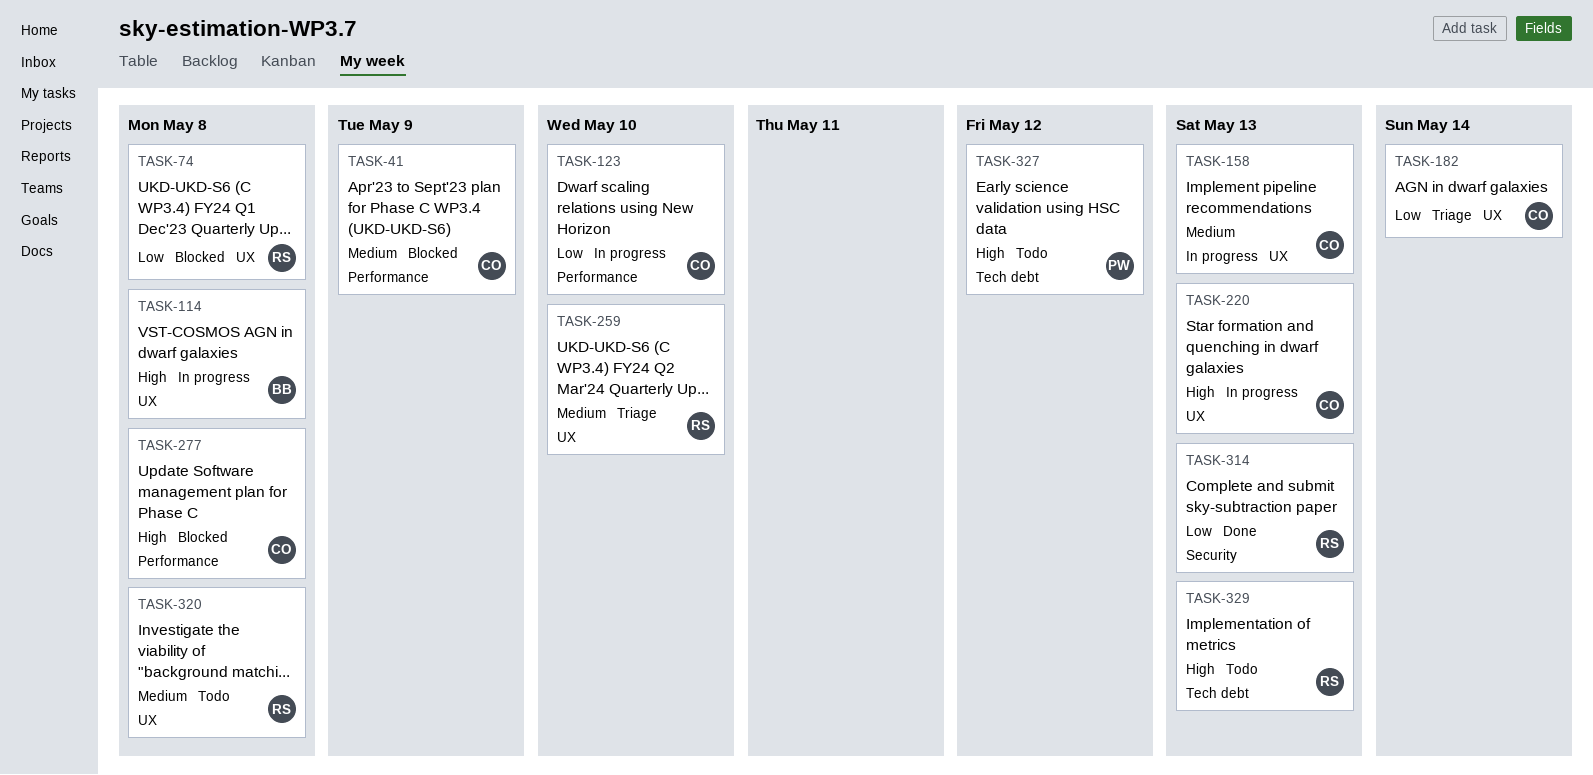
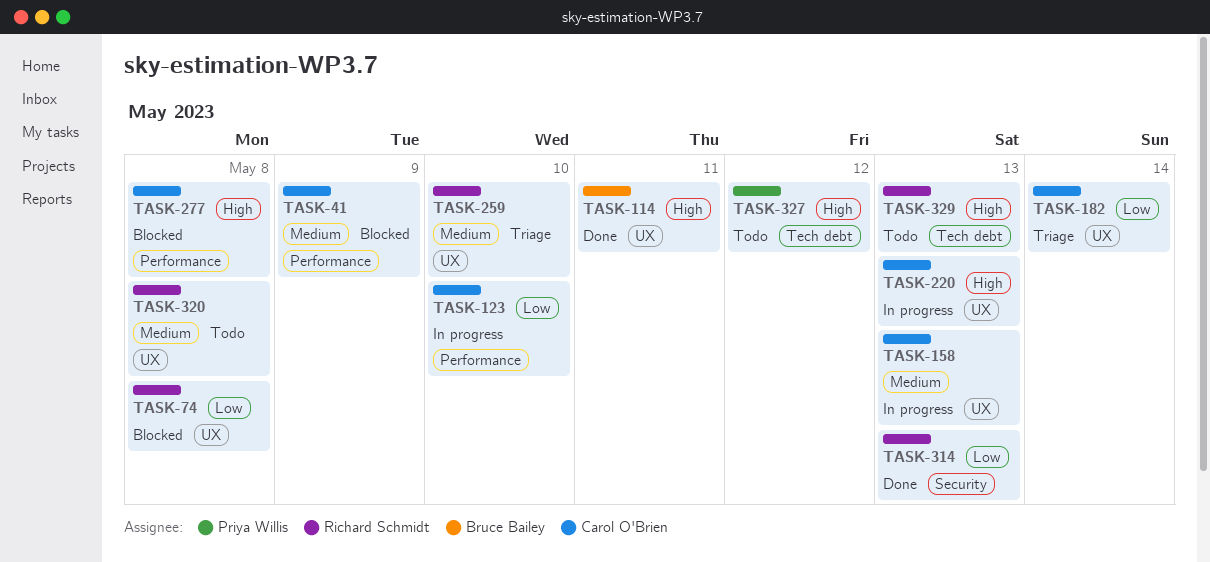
TASK-114, status: In progress -> Done
TASK-114, due: May 8 -> May 11

